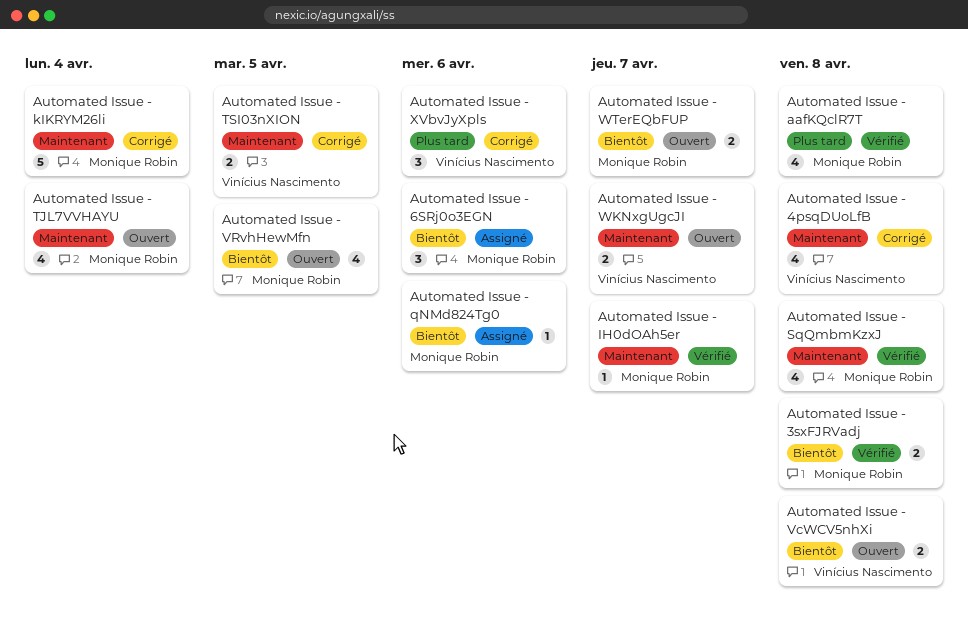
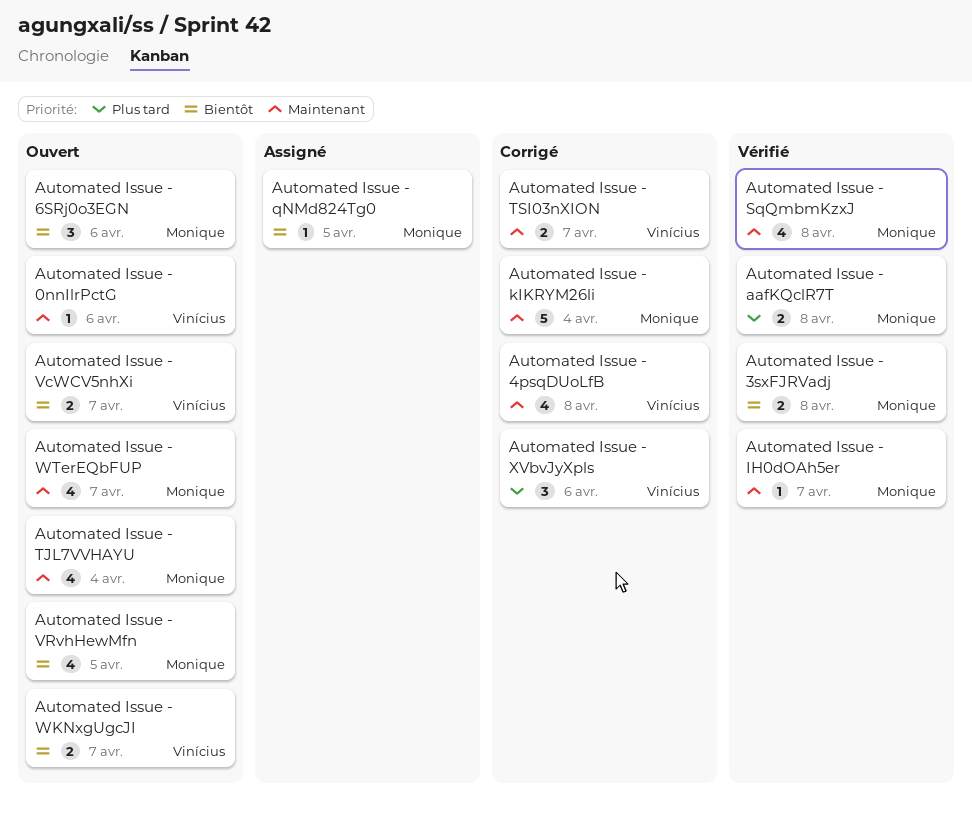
Automated Issue - 0nnIlrPctG: none -> present
Automated Issue - 6SRj0o3EGN, status: Assigné -> Ouvert
Automated Issue - aafKQclR7T, estimate: 4 -> 2
Automated Issue - qNMd824Tg0, due: Apr 6 -> Apr 5
Automated Issue - TSI03nXION, due: Apr 5 -> Apr 7
Automated Issue - VcWCV5nhXi, due: Apr 8 -> Apr 7
Automated Issue - WKNxgUgcJI, priority: Maintenant -> Bientôt
Automated Issue - WTerEQbFUP, priority: Bientôt -> Maintenant
Automated Issue - WTerEQbFUP, estimate: 2 -> 4

